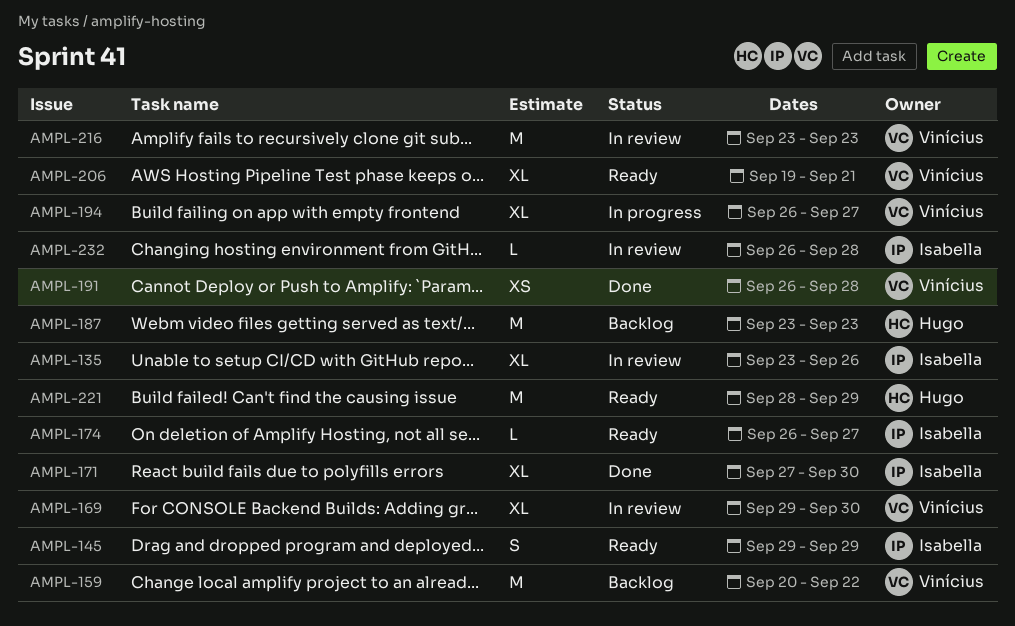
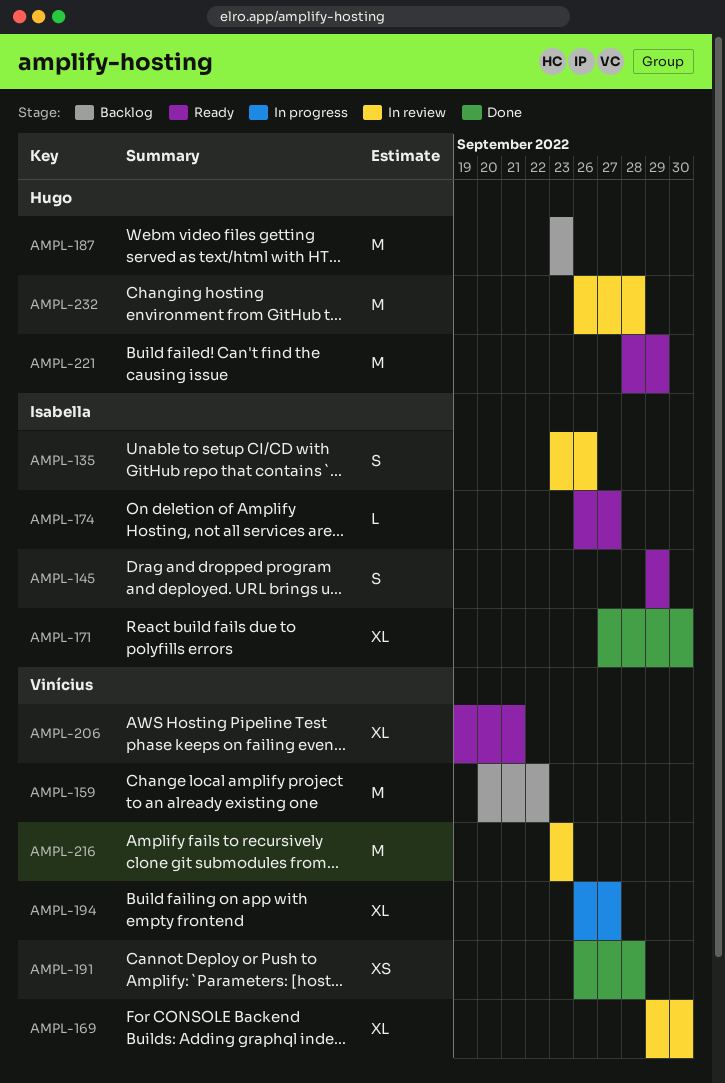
AMPL-135, estimate: XL -> S
AMPL-232, owner: Isabella -> Hugo
AMPL-232, estimate: L -> M

